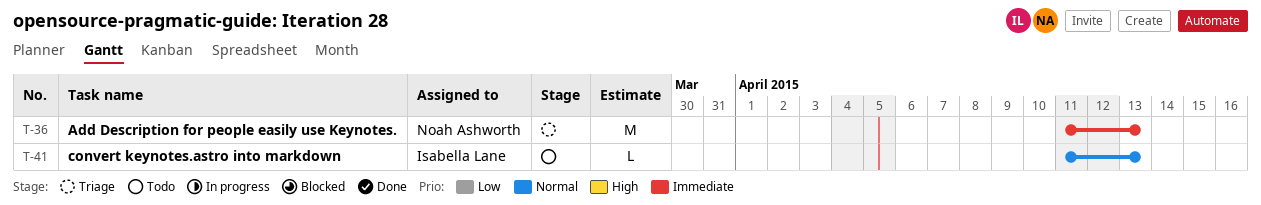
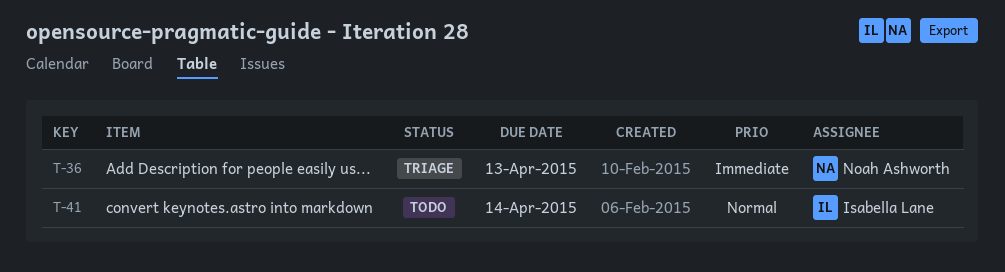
T-41, due: Apr 13 -> Apr 14

